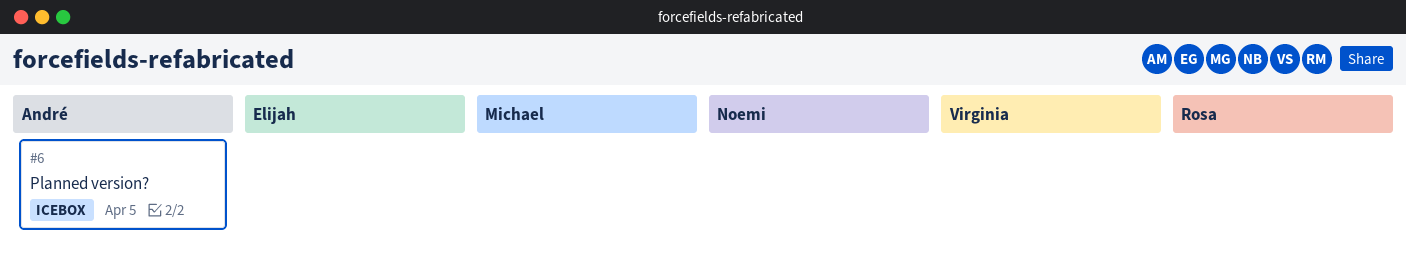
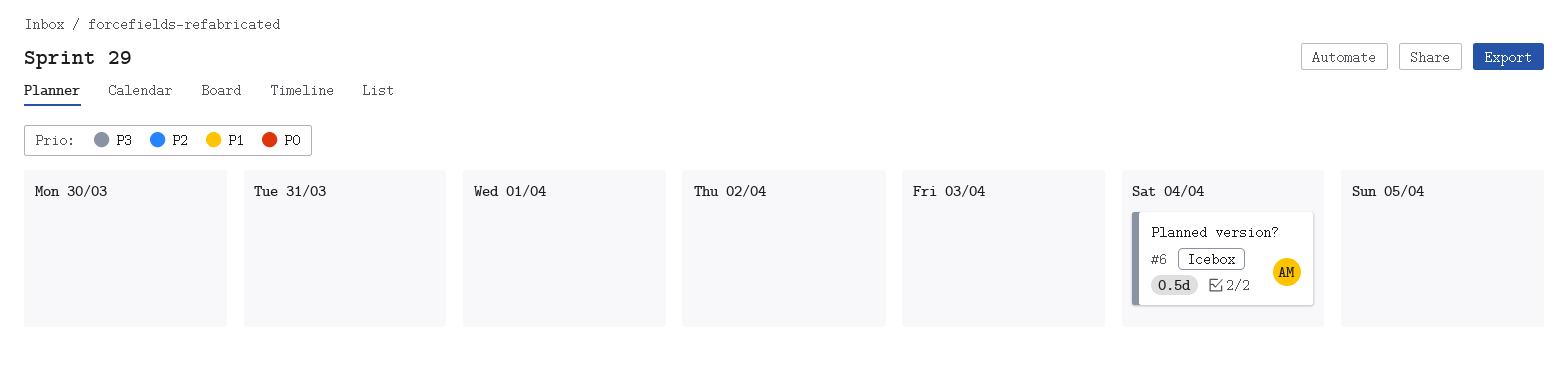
#6, due: Apr 5 -> Apr 4

